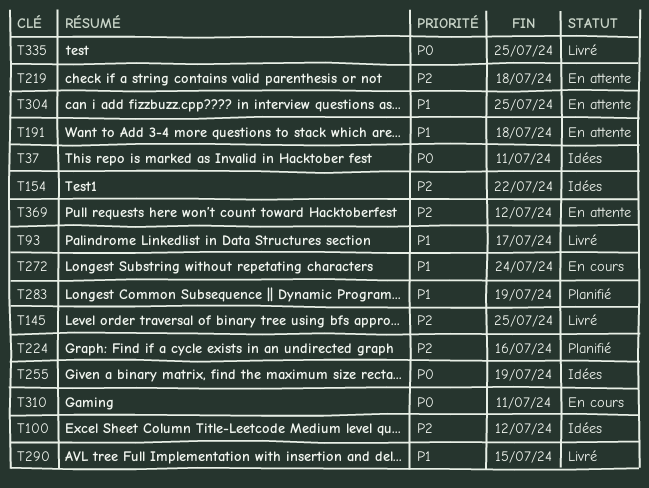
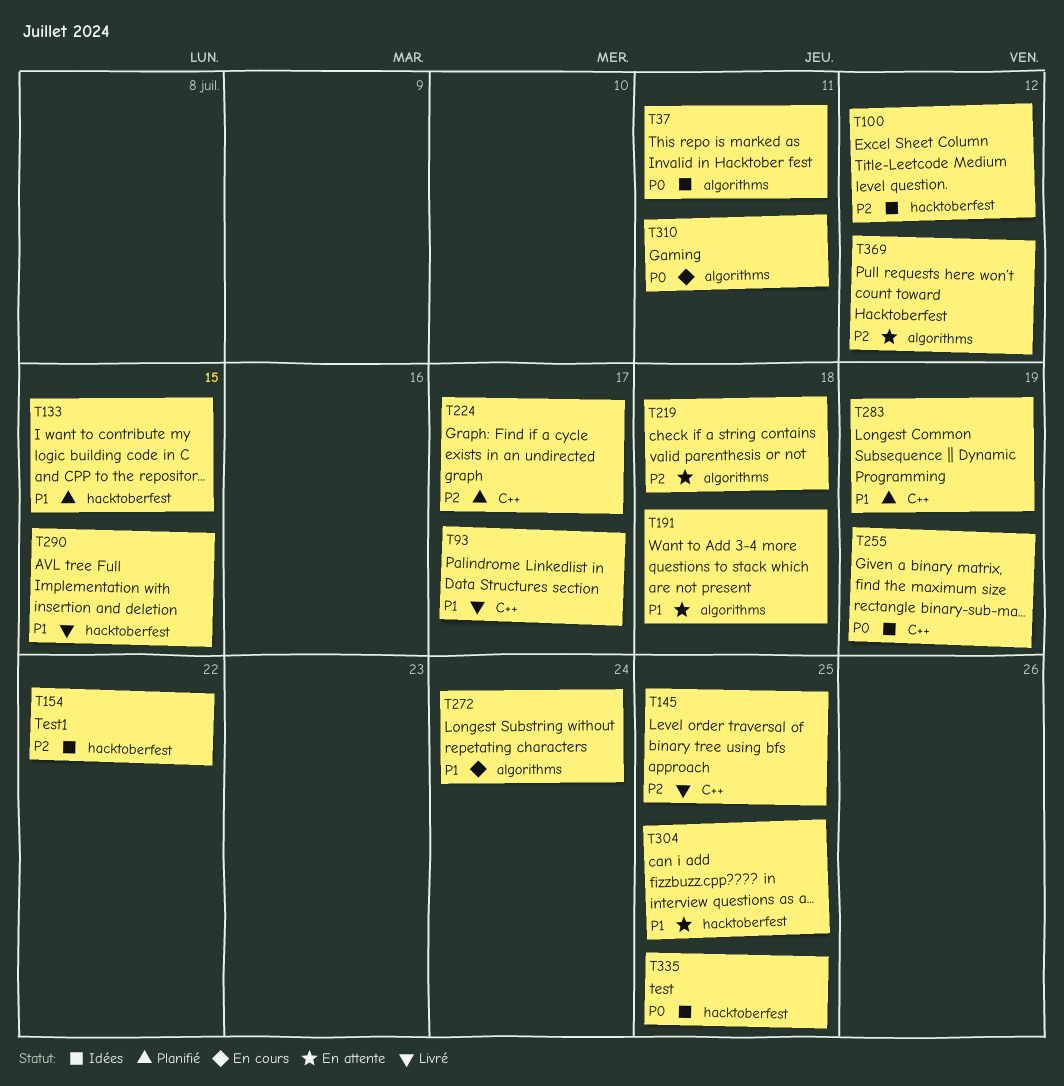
T133: none -> present
T224, due: Jul 16 -> Jul 17
T335, status: Livré -> Idées

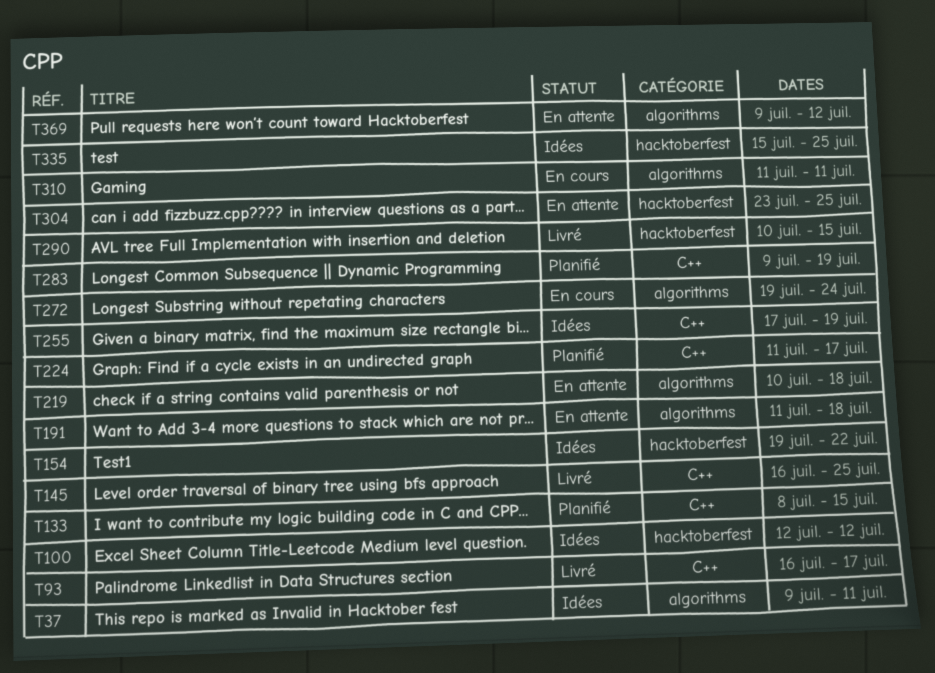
T133, label: hacktoberfest -> C++

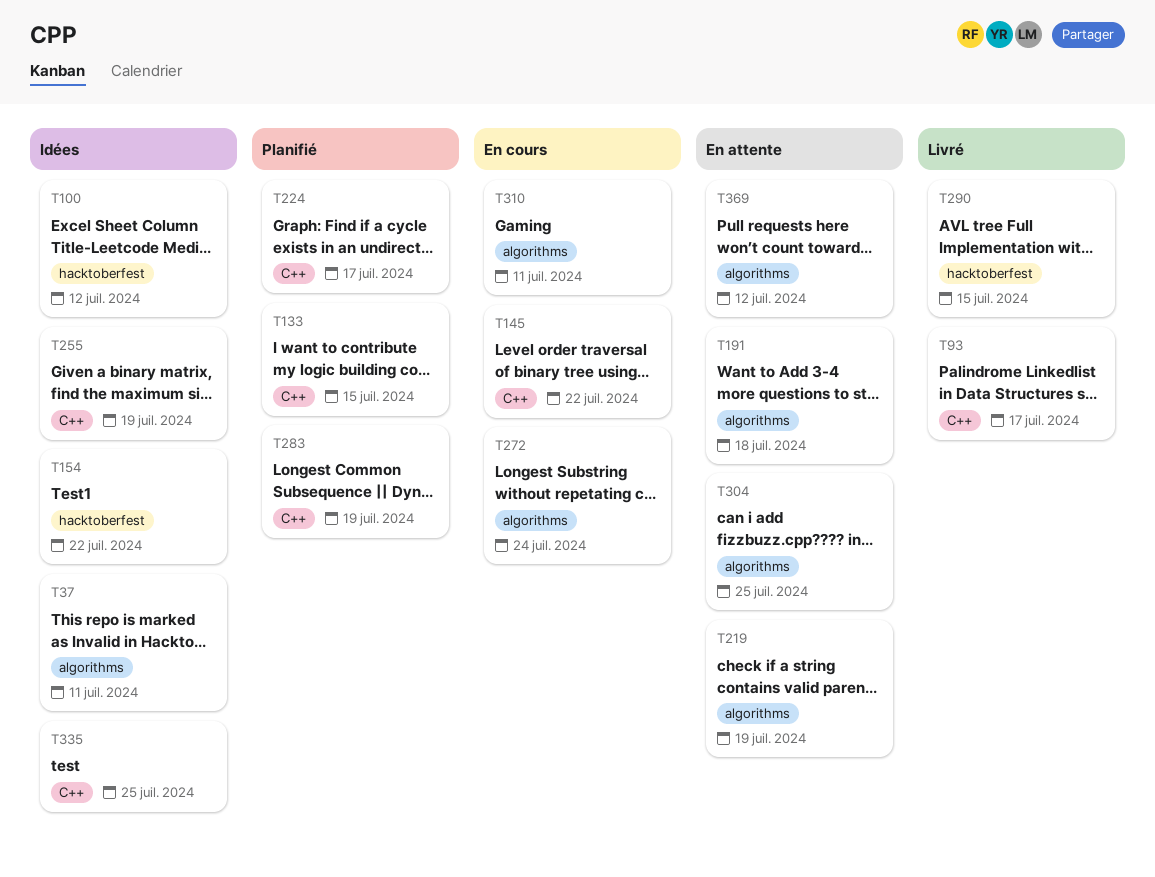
T145, status: Livré -> En cours
T145, due: Jul 25 -> Jul 22
T219, due: Jul 18 -> Jul 19
T304, label: hacktoberfest -> algorithms
T335, label: hacktoberfest -> C++

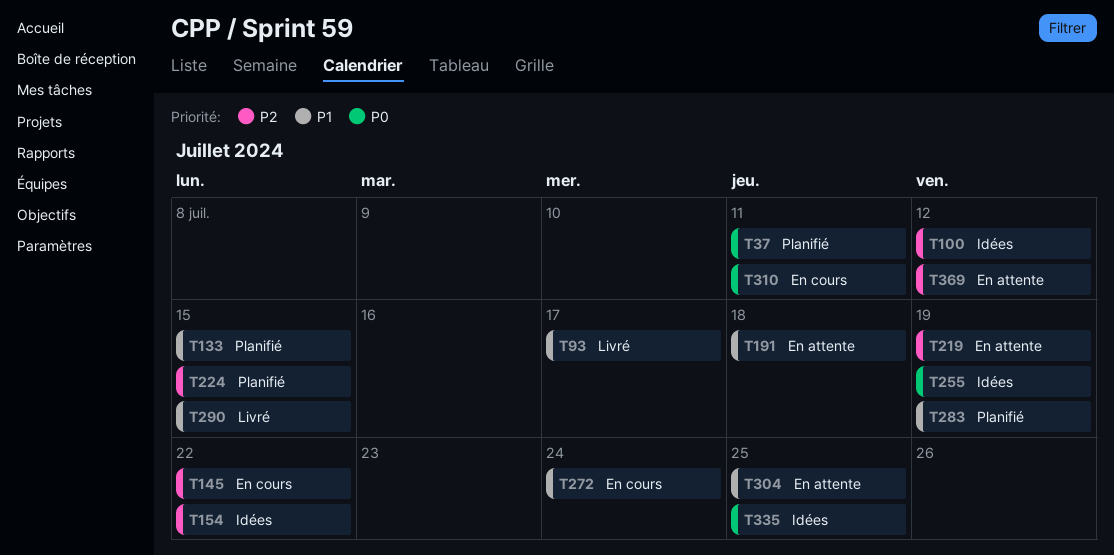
T37, status: Idées -> Planifié
T224, due: Jul 17 -> Jul 15

